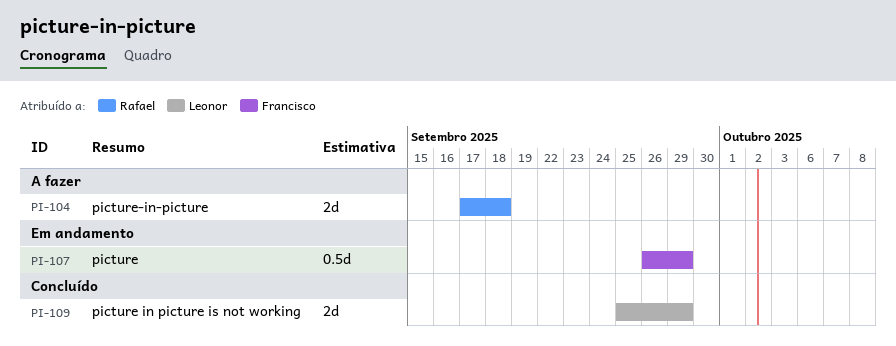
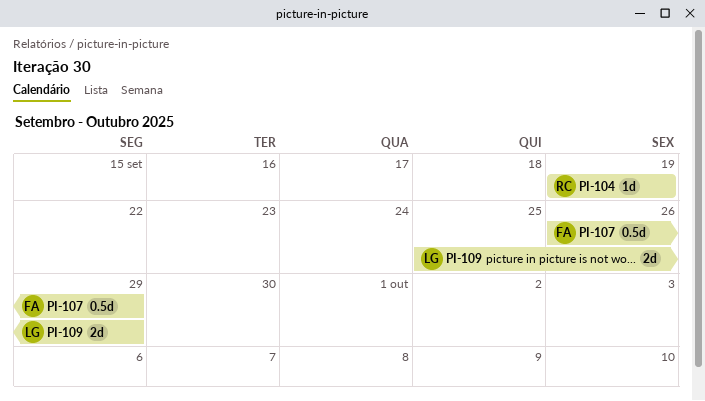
PI-104, estimate: 2d -> 1d
PI-104, start: Sep 17 -> Sep 19
PI-104, due: Sep 18 -> Sep 19

